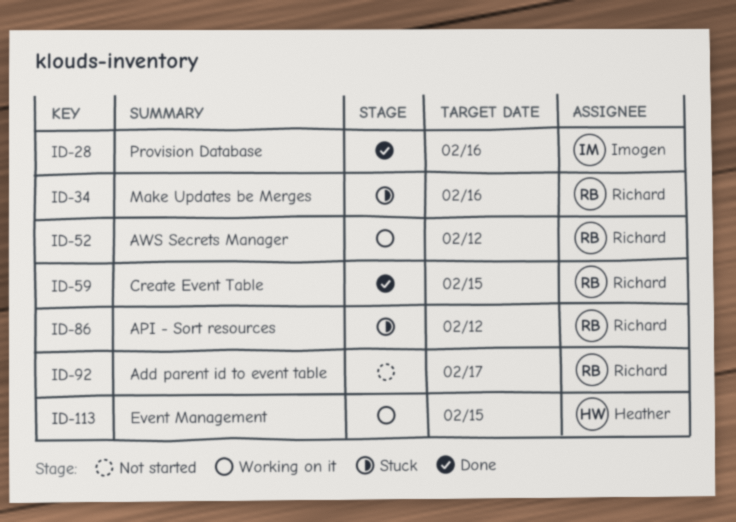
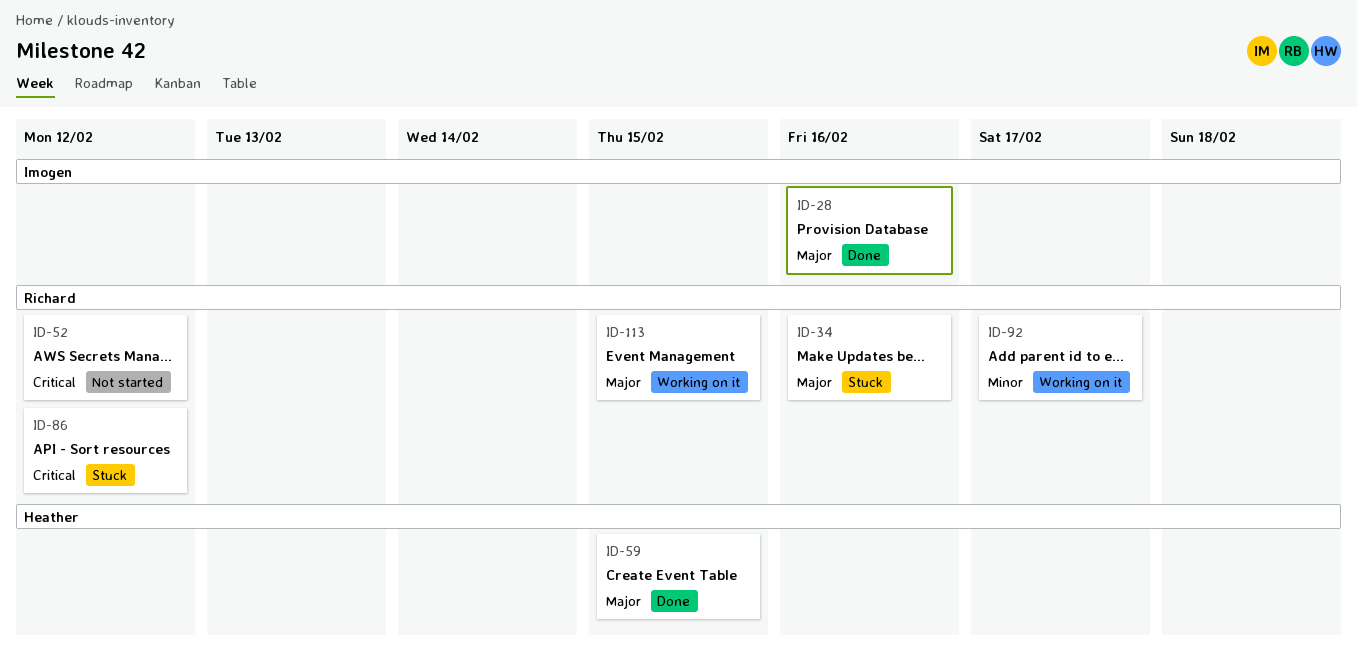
ID-52, status: Working on it -> Not started
ID-59, owner: Richard -> Heather
ID-92, status: Not started -> Working on it
ID-113, owner: Heather -> Richard

